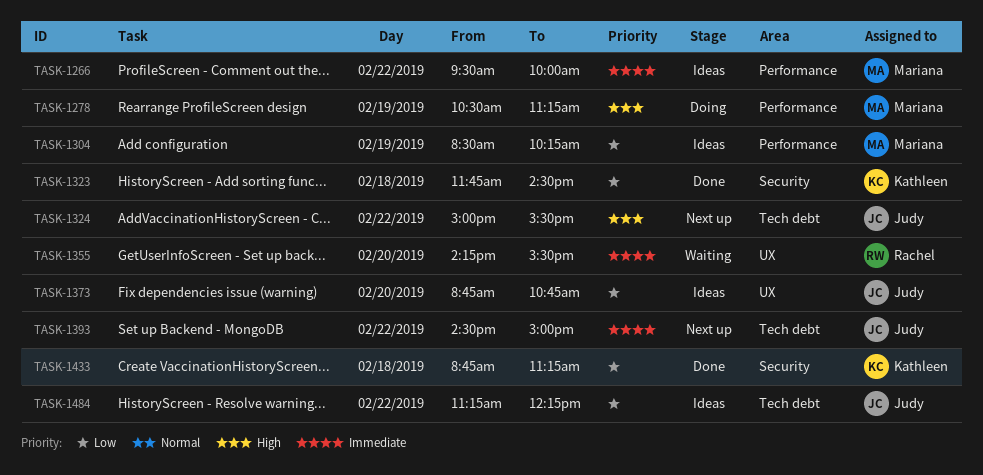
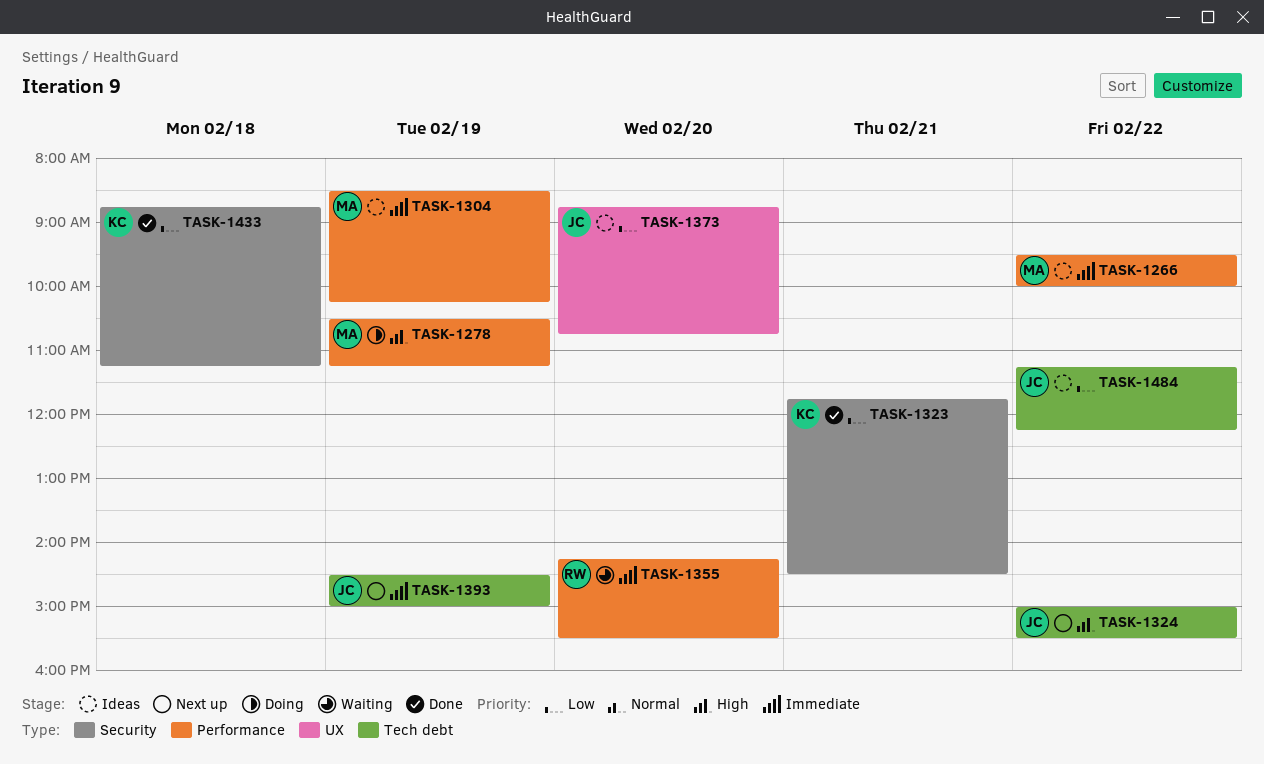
TASK-1304, priority: Low -> Immediate
TASK-1323, day: Feb 18 -> Feb 21
TASK-1355, label: UX -> Performance
TASK-1393, day: Feb 22 -> Feb 19

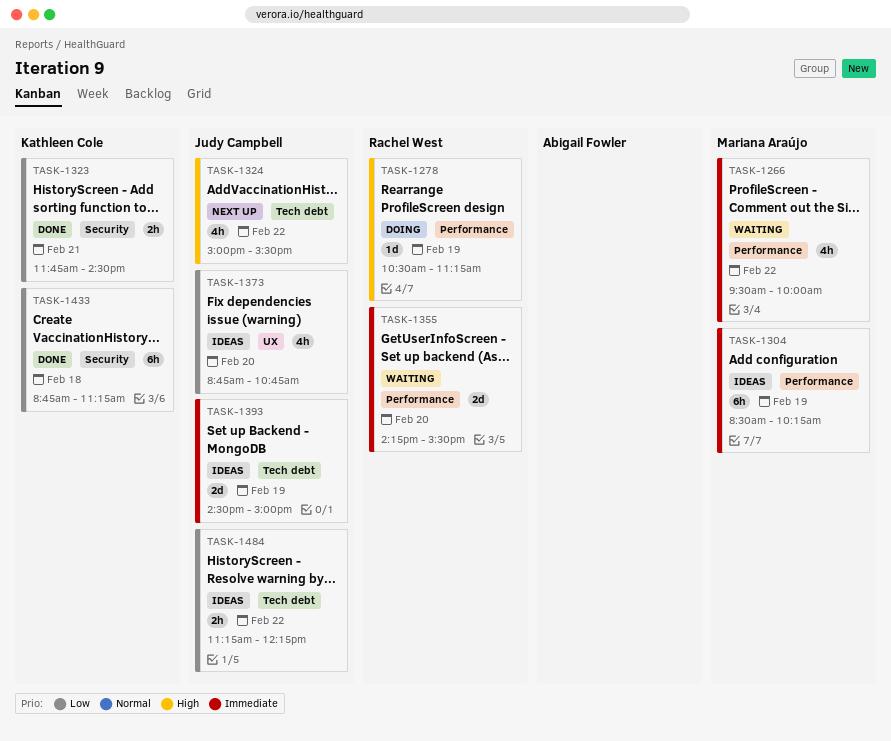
TASK-1266, status: Ideas -> Waiting
TASK-1278, owner: Mariana Araújo -> Rachel West
TASK-1393, status: Next up -> Ideas

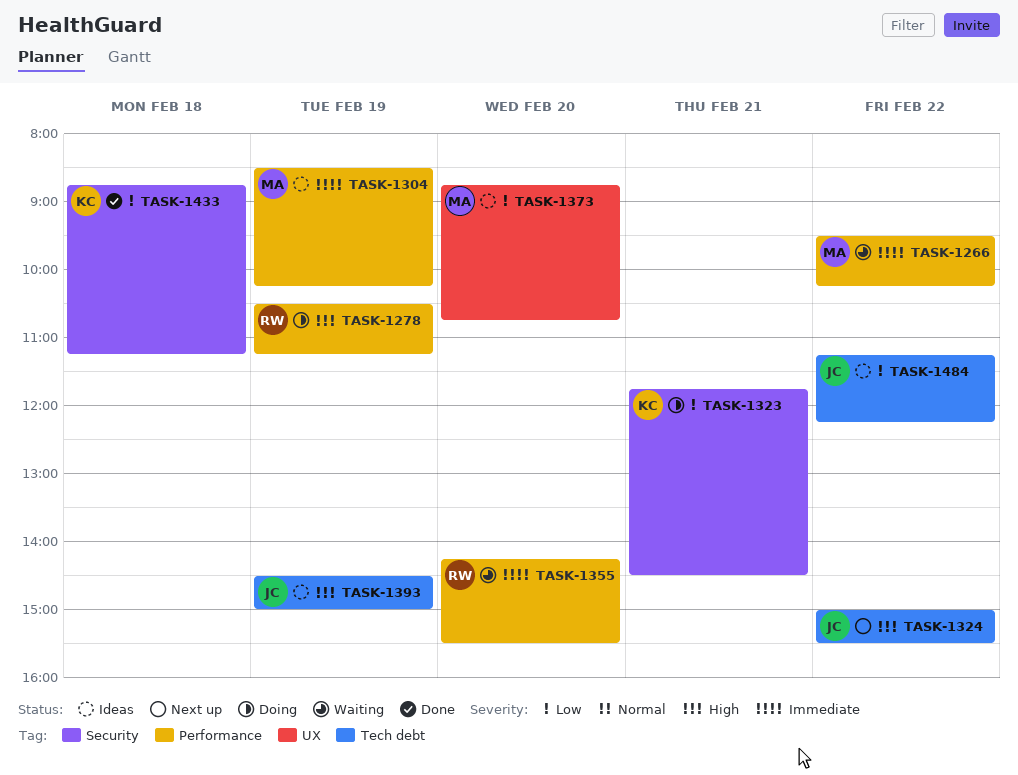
TASK-1266, ends: 10:00 -> 10:15
TASK-1323, status: Done -> Doing
TASK-1373, owner: Judy Campbell -> Mariana Araújo
TASK-1393, priority: Immediate -> High

